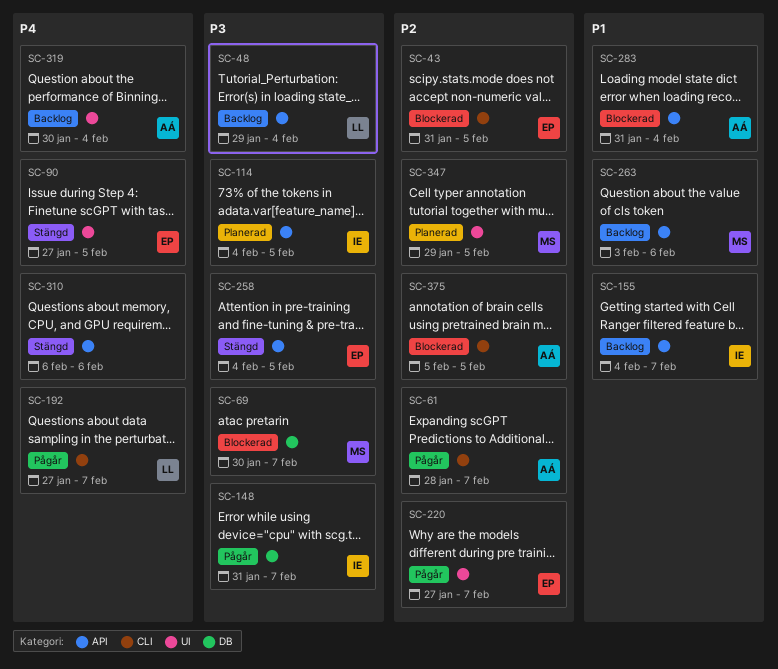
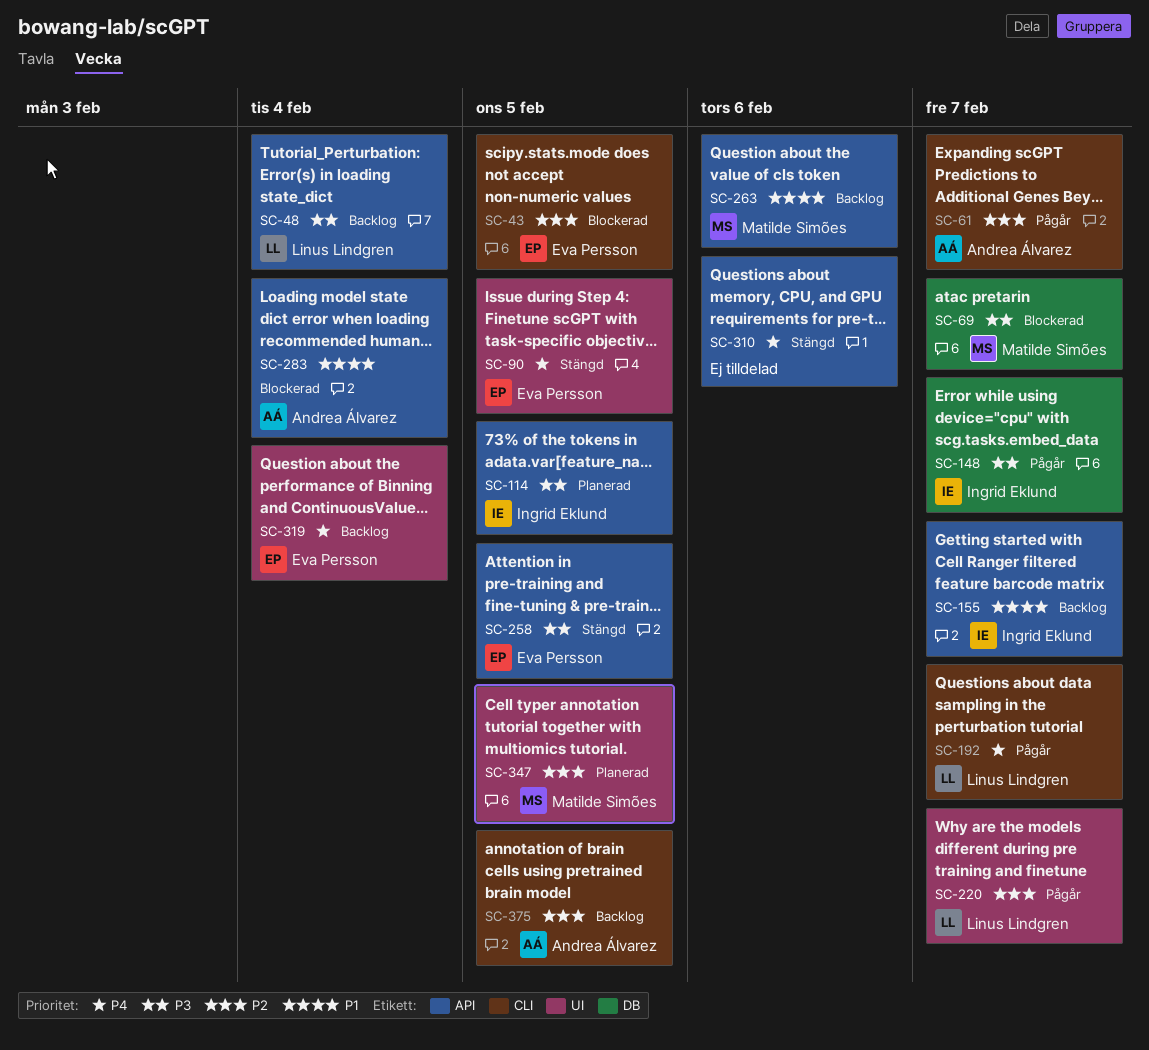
SC-220, owner: Eva Persson -> Linus Lindgren
SC-319, owner: Andrea Álvarez -> Eva Persson
SC-375, status: Blockerad -> Backlog

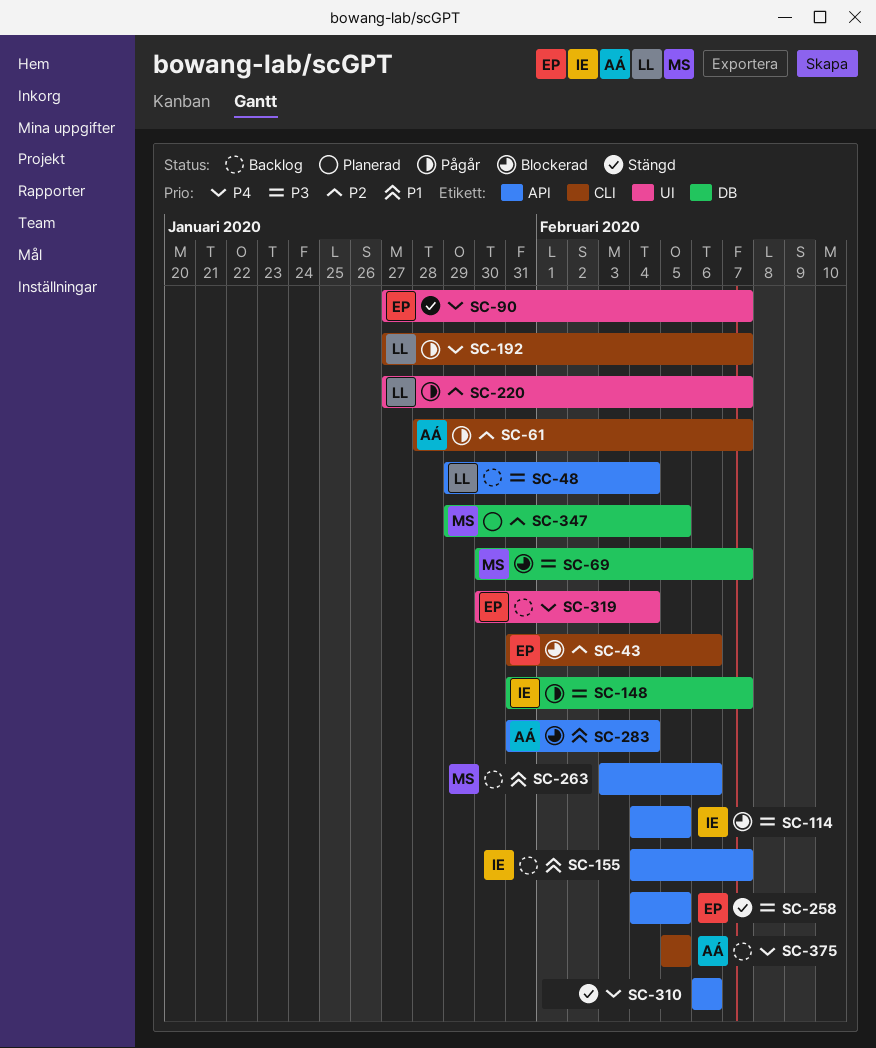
SC-43, due: Feb 5 -> Feb 6
SC-90, due: Feb 5 -> Feb 7
SC-114, status: Planerad -> Blockerad
SC-347, label: UI -> DB
SC-375, priority: P2 -> P4

